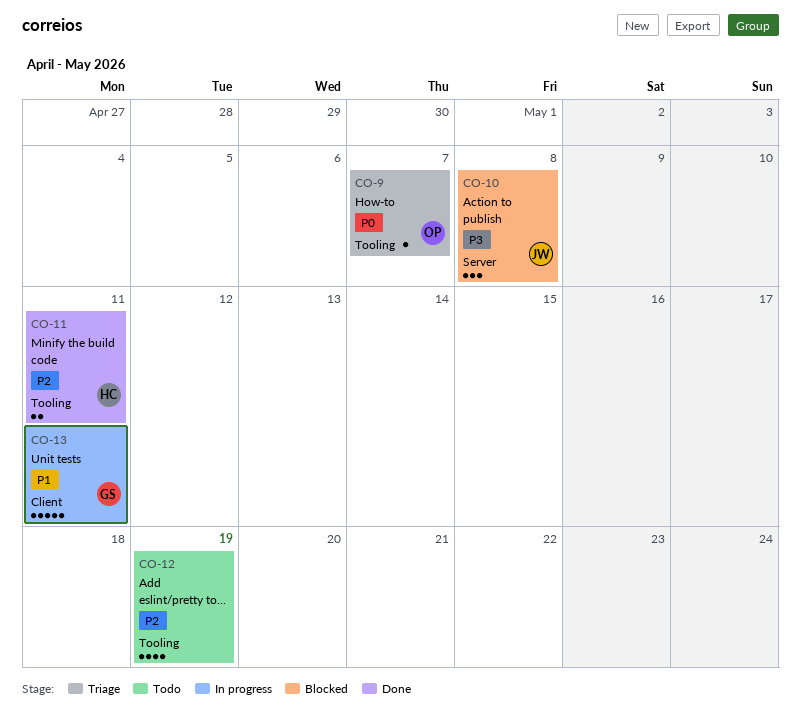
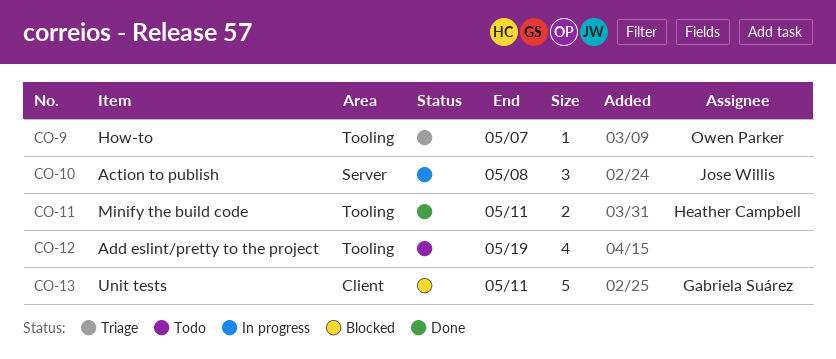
CO-10, status: Blocked -> In progress
CO-13, status: In progress -> Blocked

